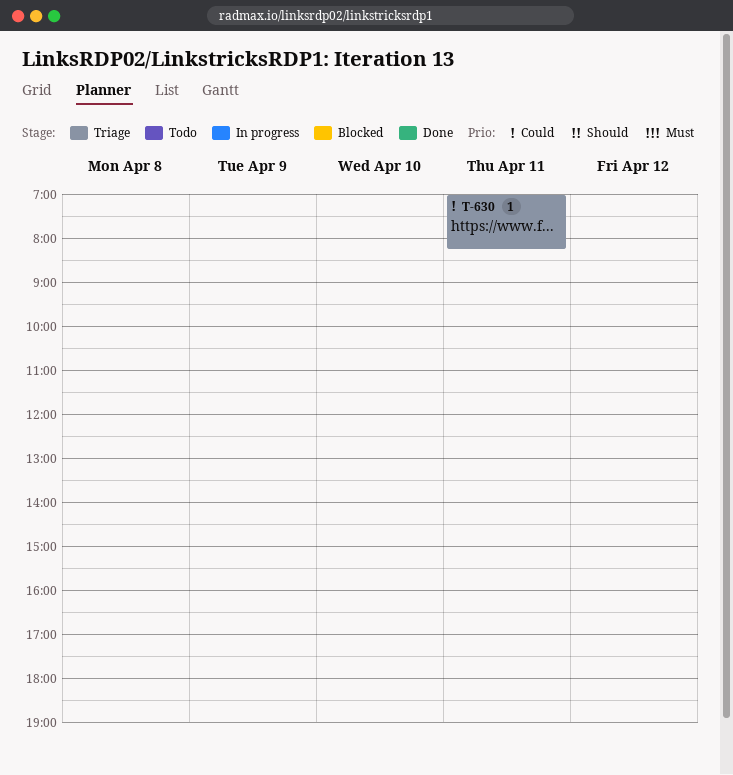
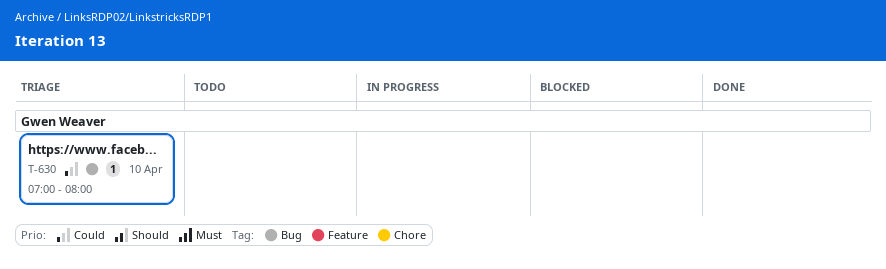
T-630, day: Apr 11 -> Apr 10
T-630, ends: 08:15 -> 08:00

